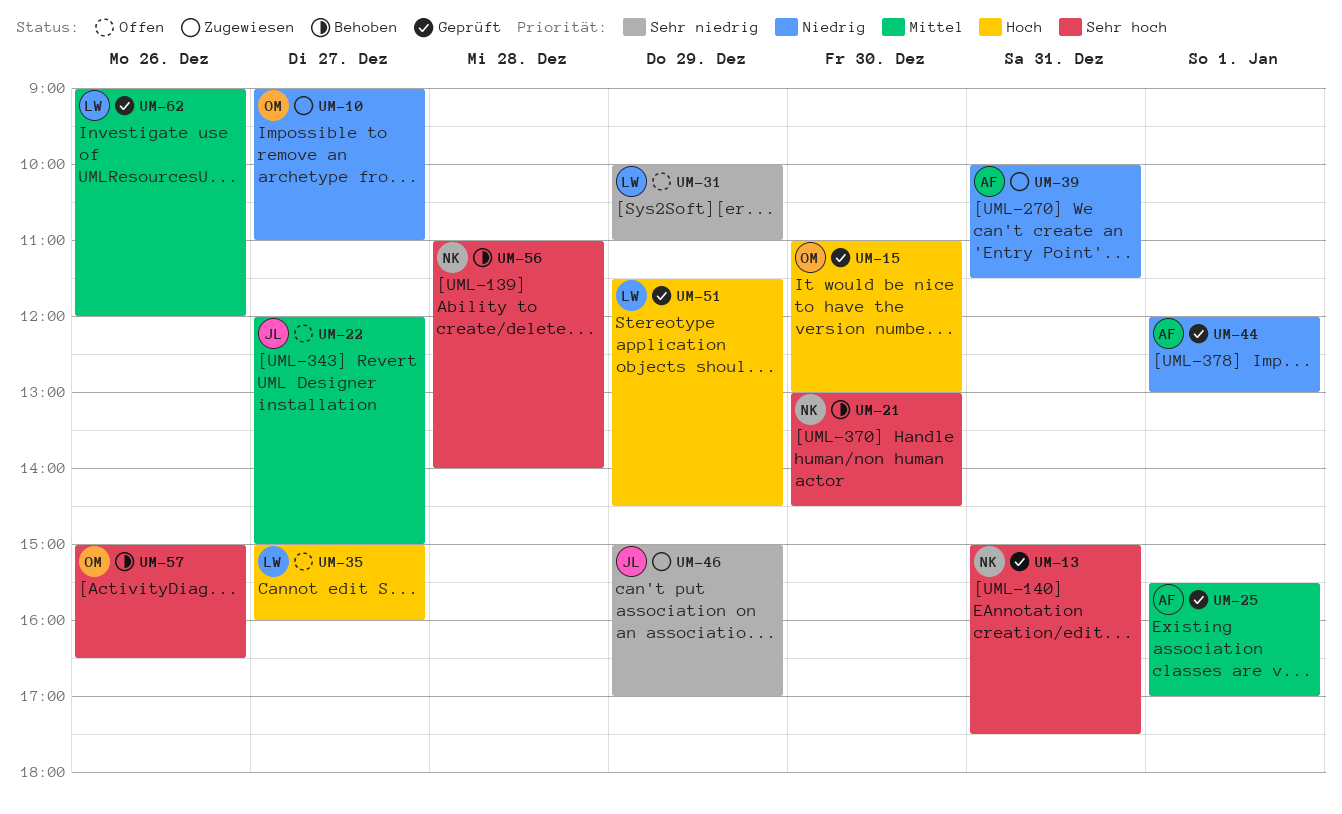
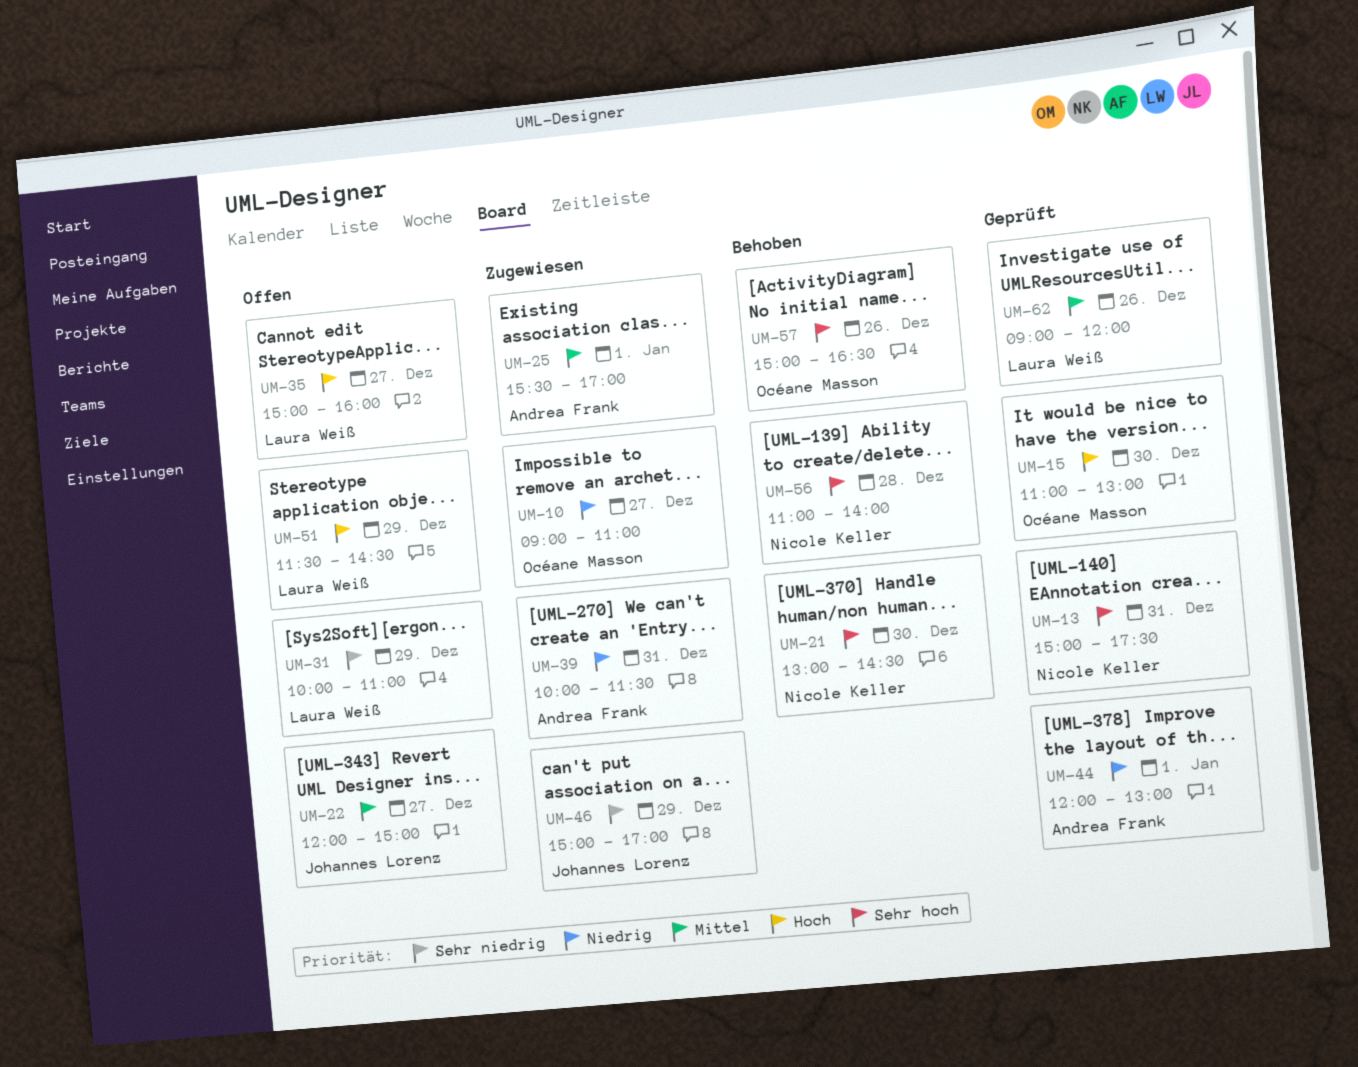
UM-25, status: Geprüft -> Zugewiesen
UM-51, status: Geprüft -> Offen

